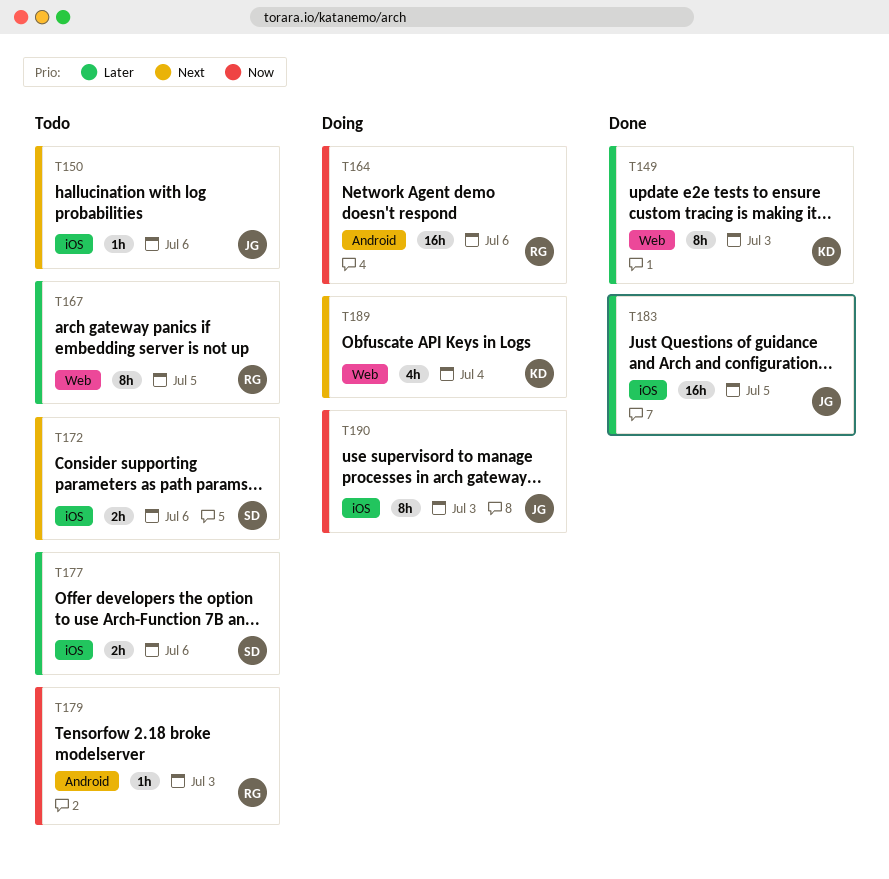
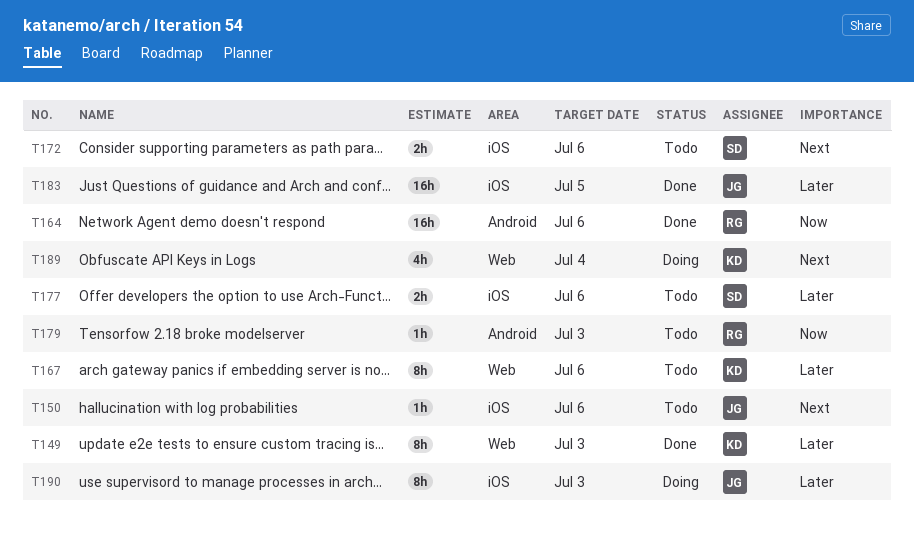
T164, status: Doing -> Done
T167, owner: RG -> KD
T167, due: Jul 5 -> Jul 6
T190, priority: Now -> Later

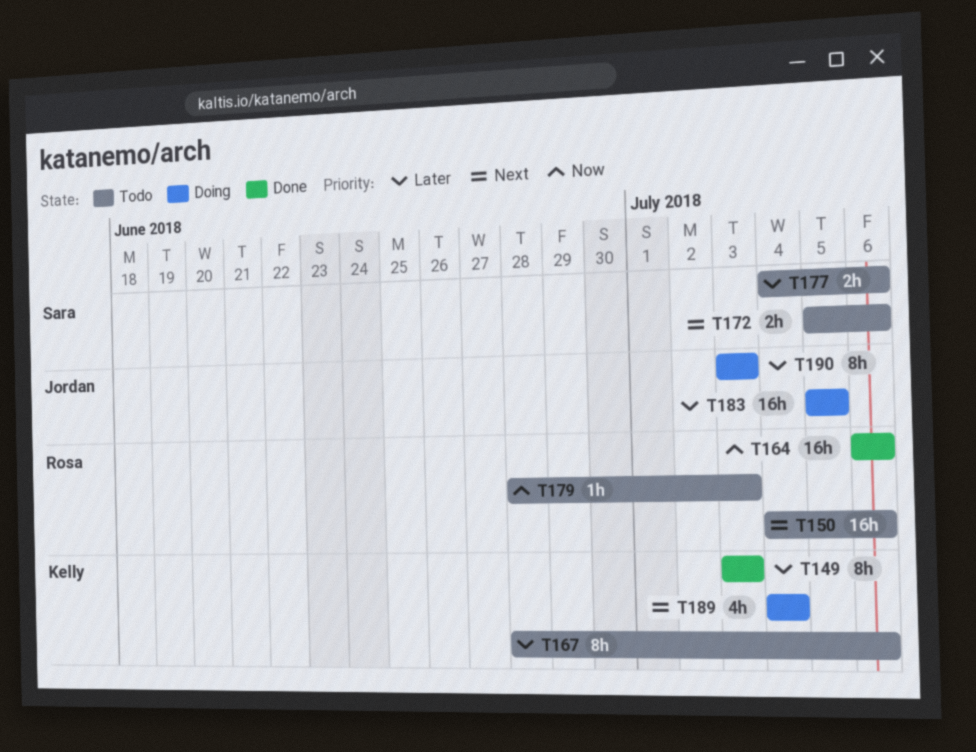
T150, owner: Jordan -> Rosa
T150, estimate: 1h -> 16h
T183, status: Done -> Doing

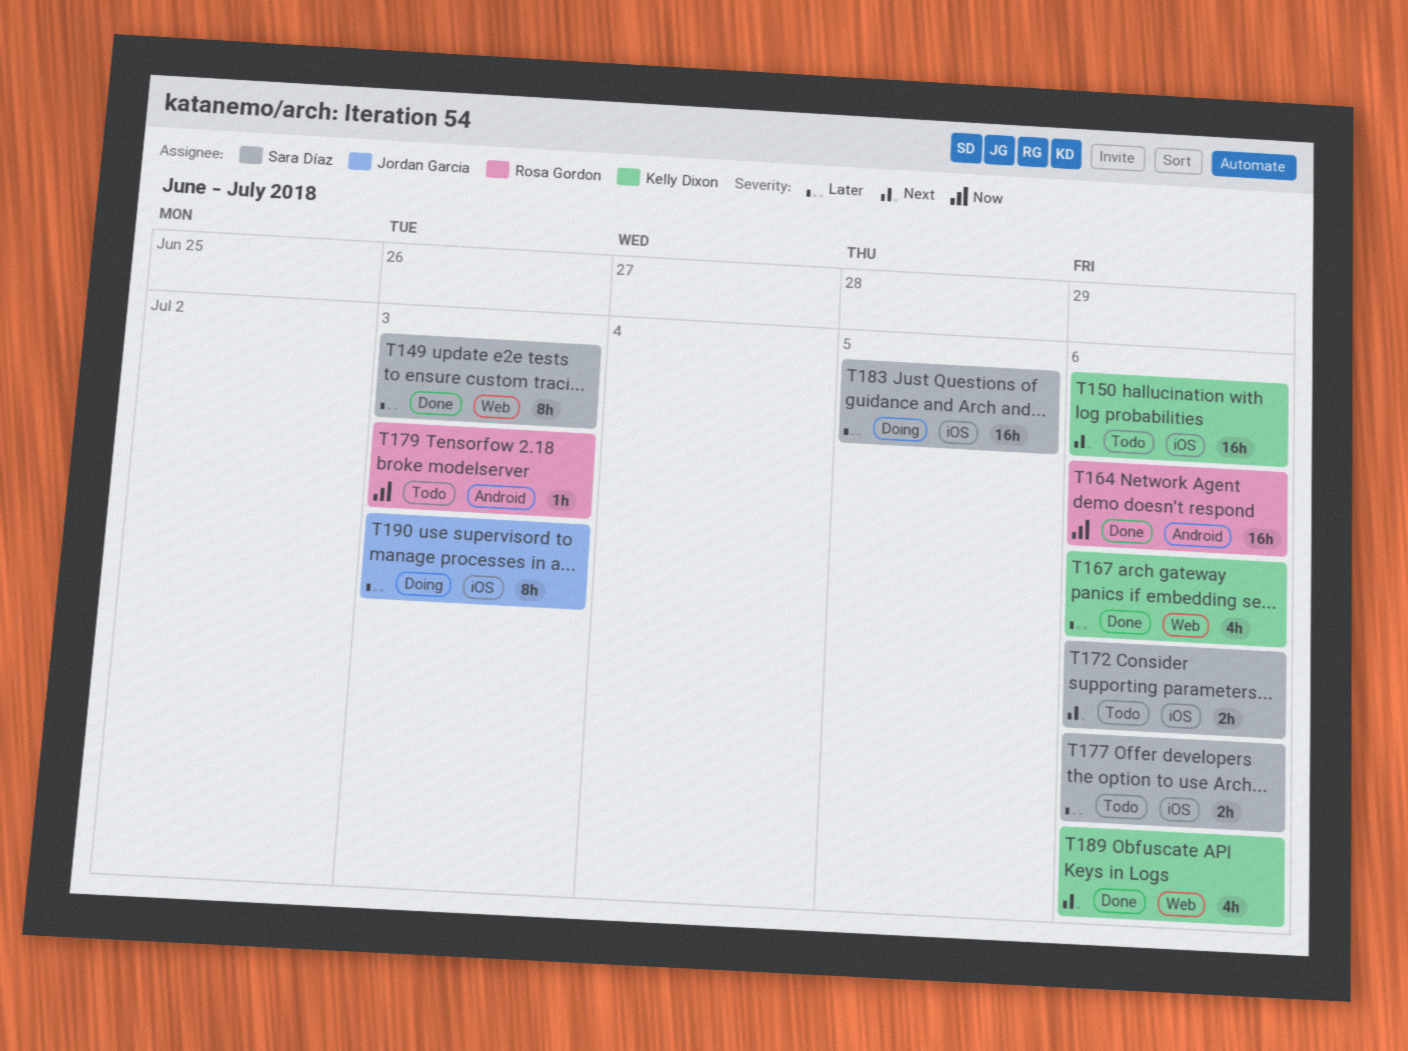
T149, owner: Kelly Dixon -> Sara Díaz
T150, owner: Rosa Gordon -> Kelly Dixon
T167, status: Todo -> Done
T167, estimate: 8h -> 4h
T183, owner: Jordan Garcia -> Sara Díaz
T189, status: Doing -> Done
T189, due: Jul 4 -> Jul 6

